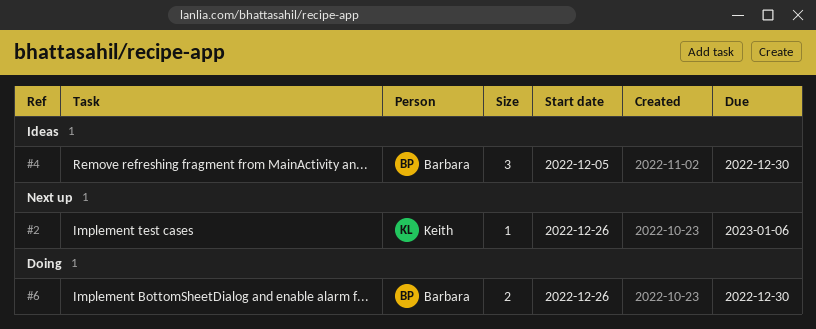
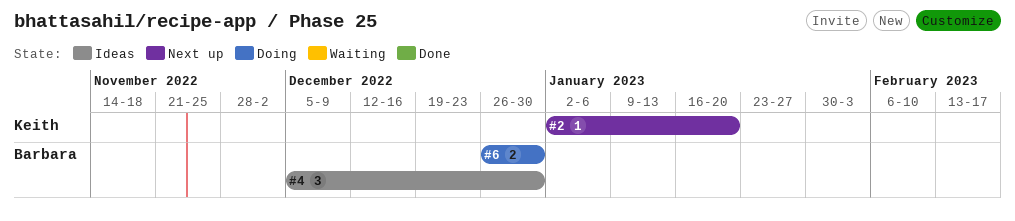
#2, start: Dec 26 -> Jan 2
#2, due: Jan 6 -> Jan 20

